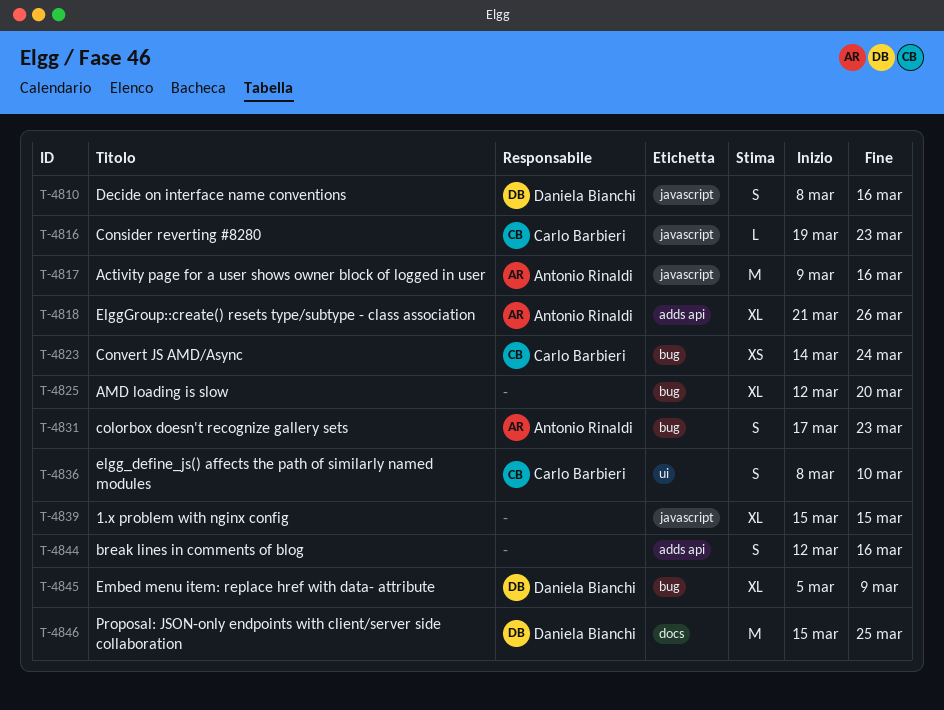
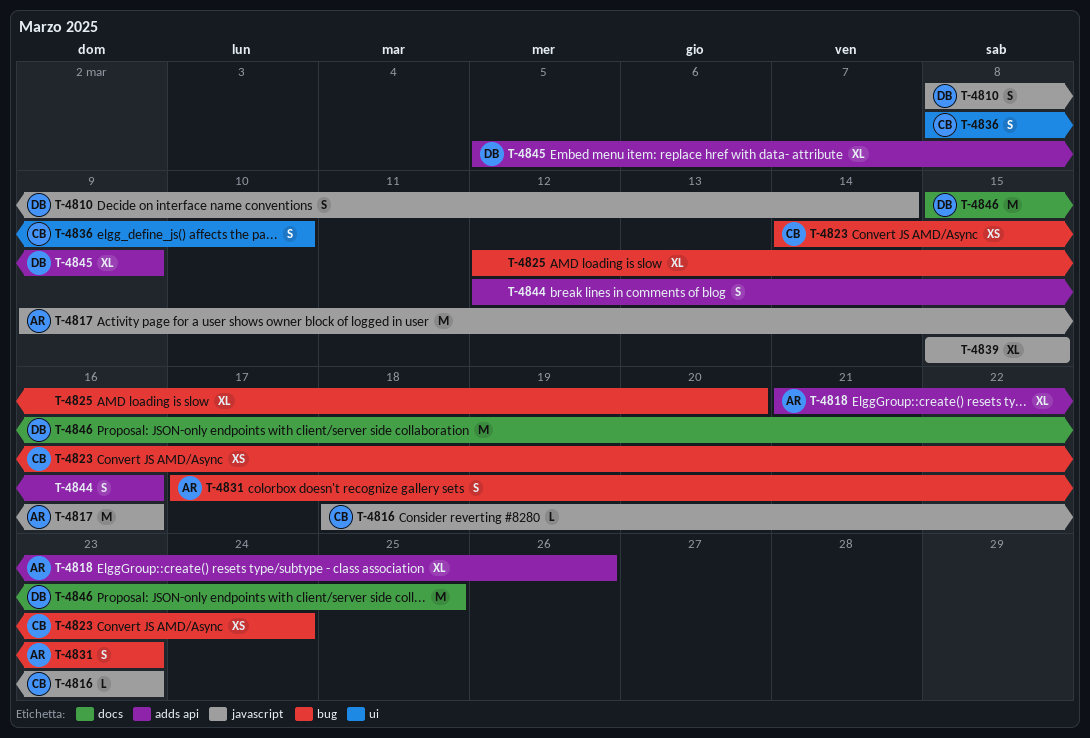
T-4810, due: Mar 16 -> Mar 14
T-4816, start: Mar 19 -> Mar 18
T-4845, label: bug -> adds api

